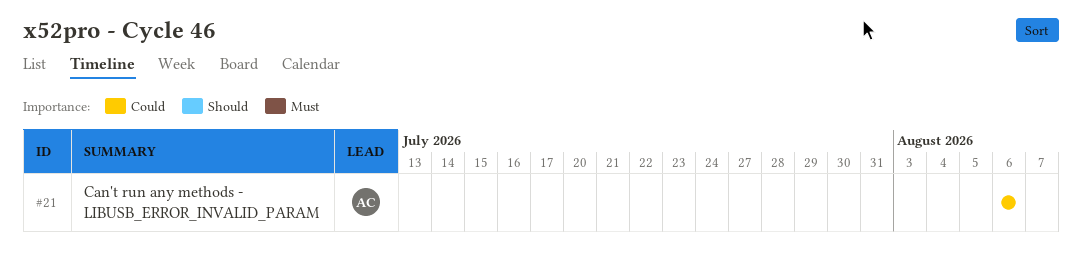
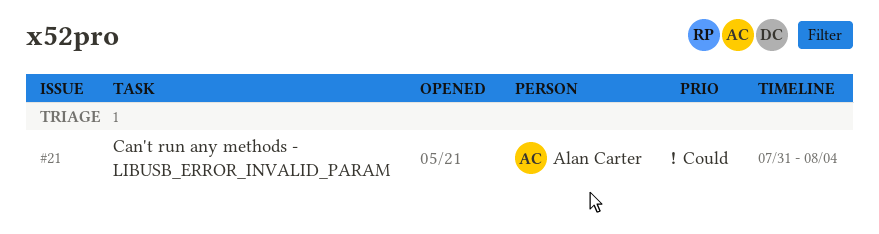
#21, start: Aug 6 -> Jul 31
#21, due: Aug 6 -> Aug 4

